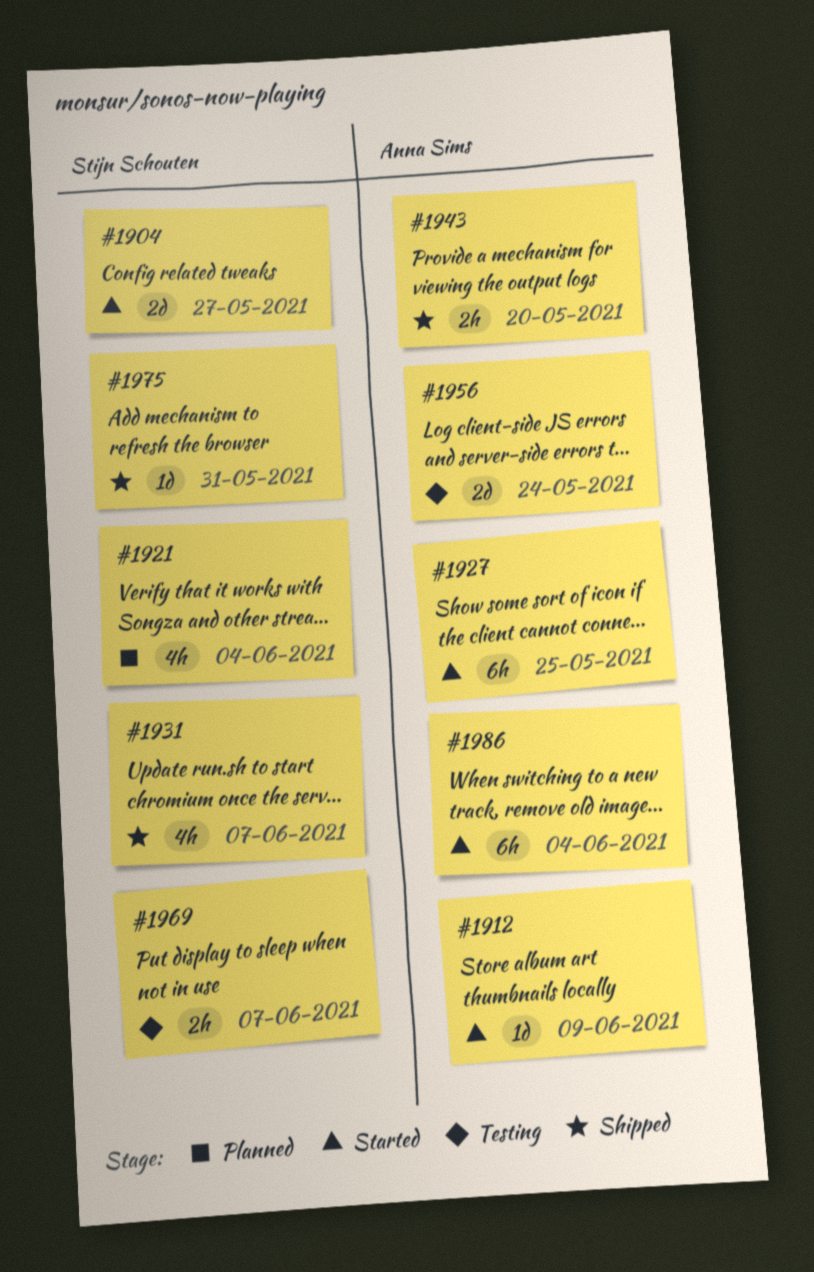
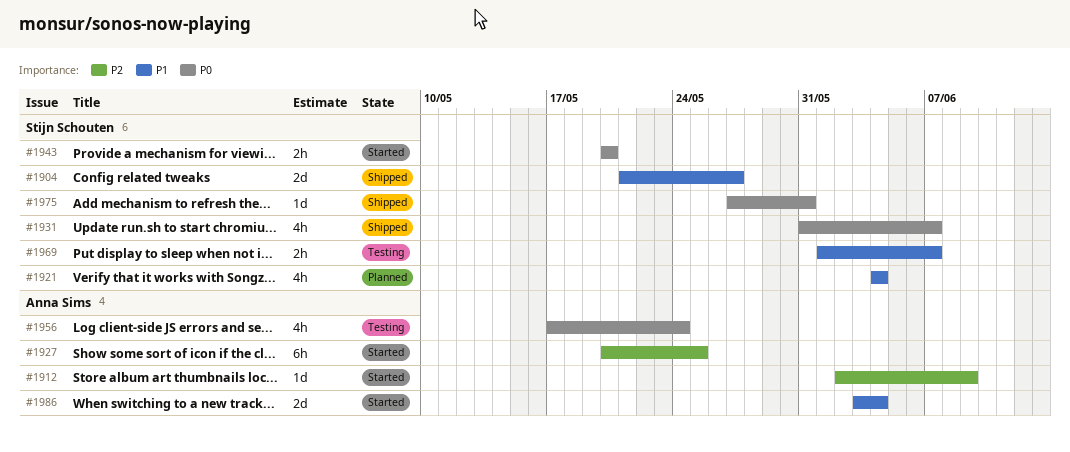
#1904, status: Started -> Shipped
#1943, status: Shipped -> Started
#1943, owner: Anna Sims -> Stijn Schouten
#1956, estimate: 2d -> 4h
#1986, estimate: 6h -> 2d

